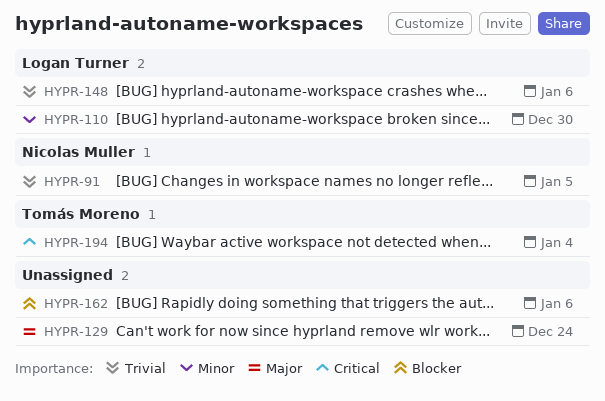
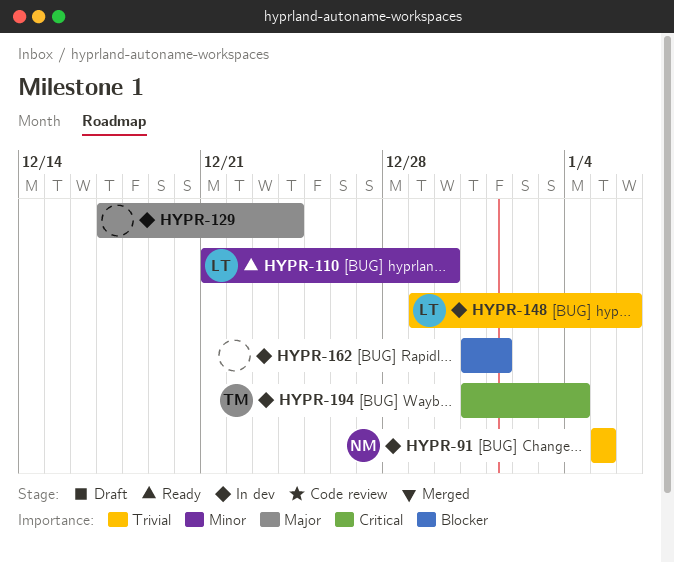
HYPR-162, due: Jan 6 -> Jan 1

